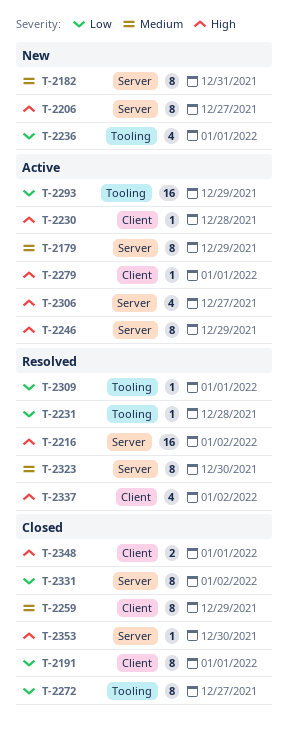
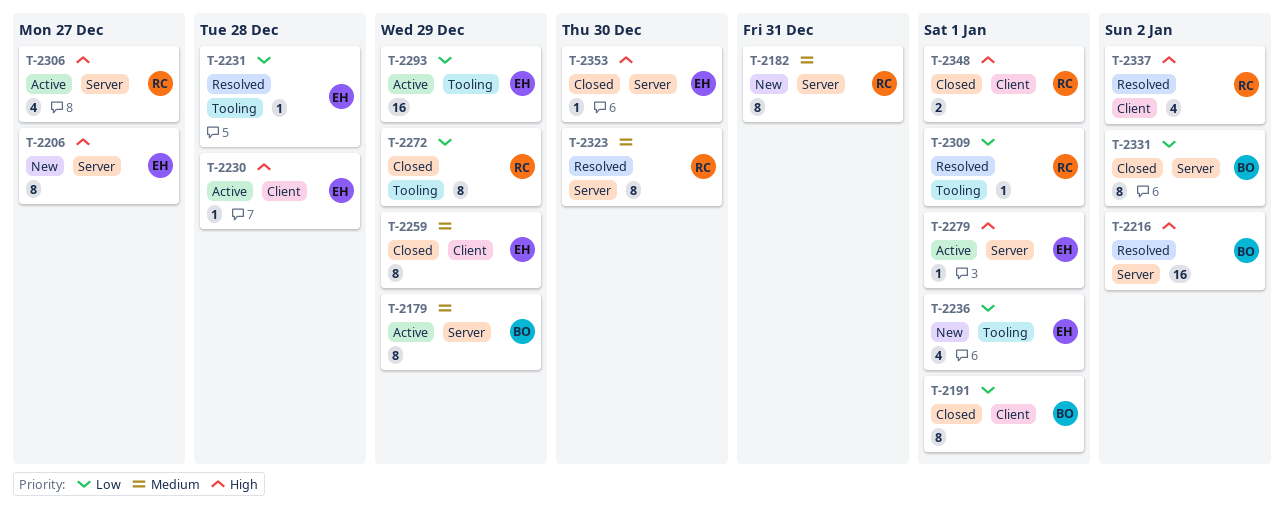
T-2246: present -> none
T-2272, due: Dec 27 -> Dec 29
T-2279, label: Client -> Server

